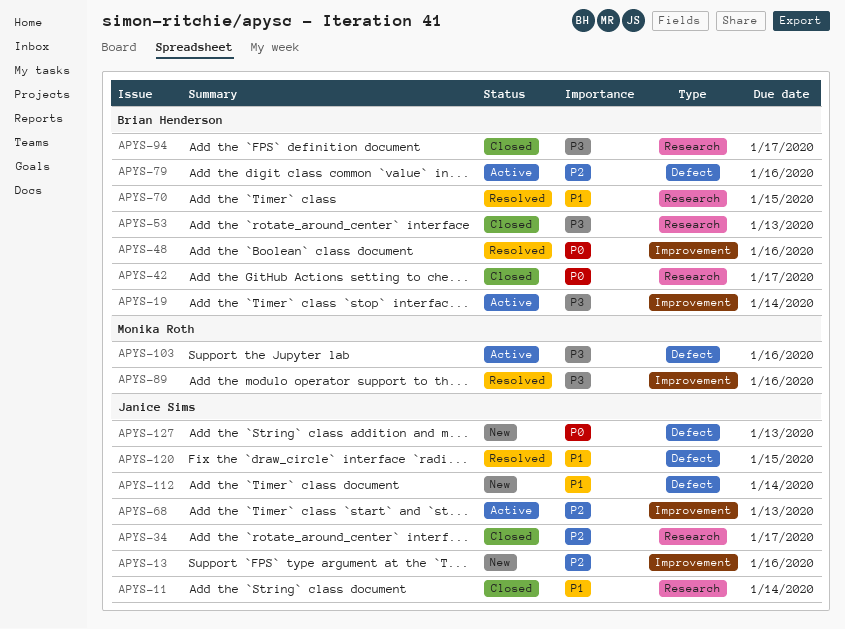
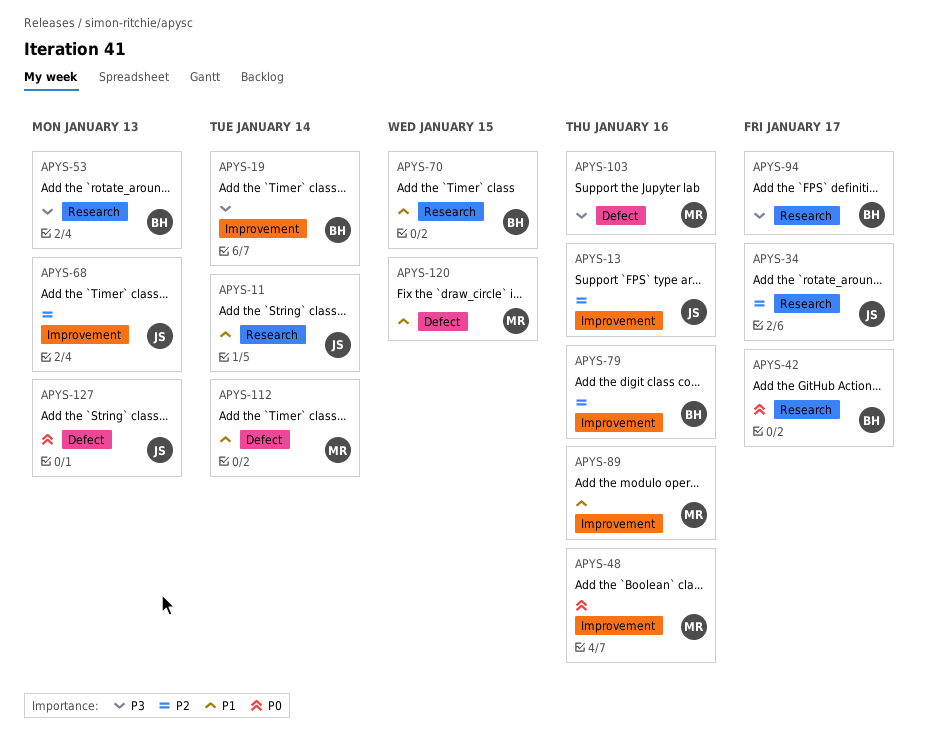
APYS-48, owner: Brian Henderson -> Monika Roth
APYS-79, label: Defect -> Improvement
APYS-89, priority: P3 -> P1
APYS-112, owner: Janice Sims -> Monika Roth
APYS-120, owner: Janice Sims -> Monika Roth

